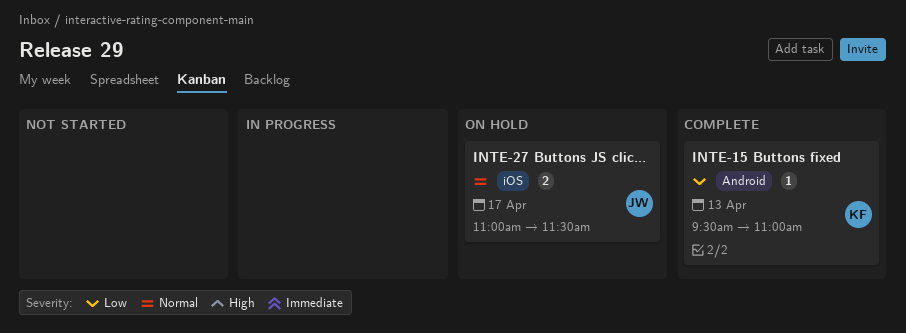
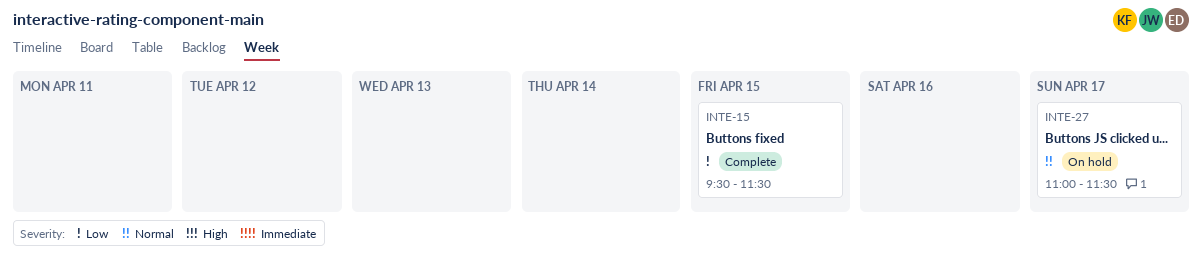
INTE-15, day: Apr 13 -> Apr 15
INTE-15, ends: 11:00 -> 11:30

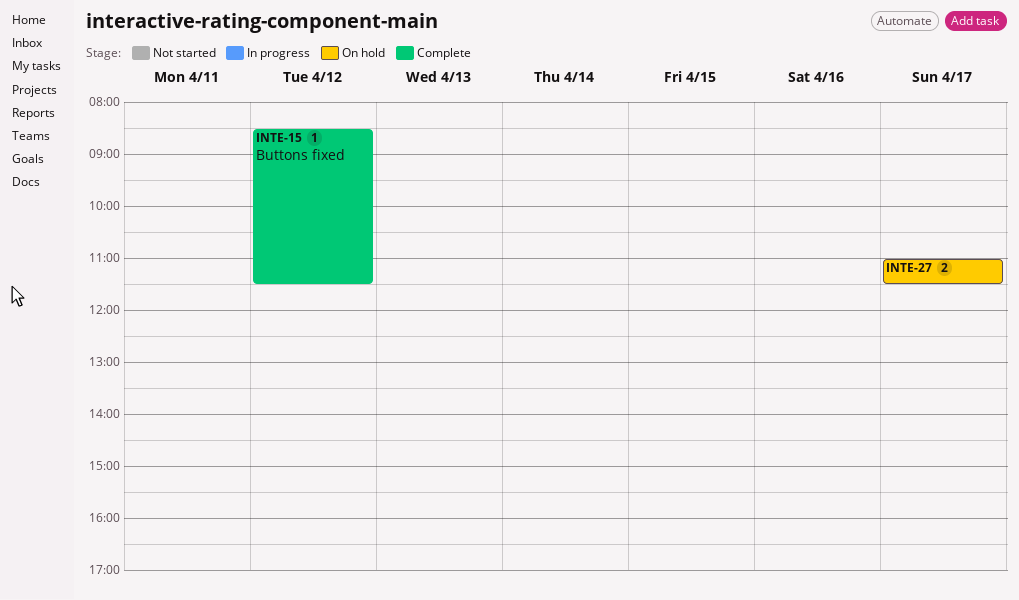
INTE-15, day: Apr 15 -> Apr 12
INTE-15, begins: 09:30 -> 08:30

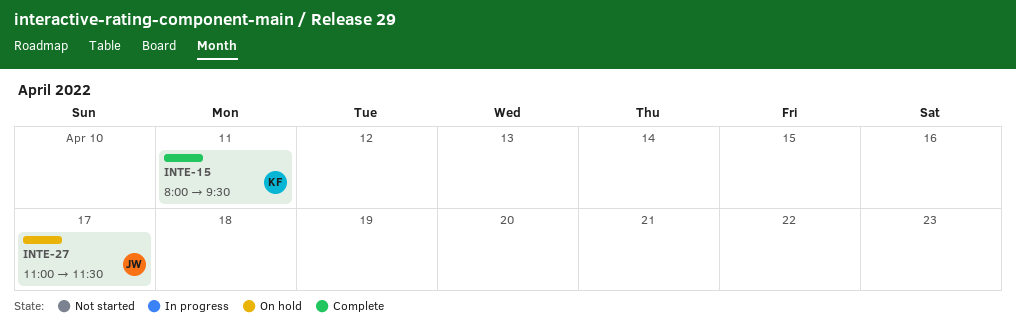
INTE-15, day: Apr 12 -> Apr 11
INTE-15, begins: 08:30 -> 08:00
INTE-15, ends: 11:30 -> 09:30

